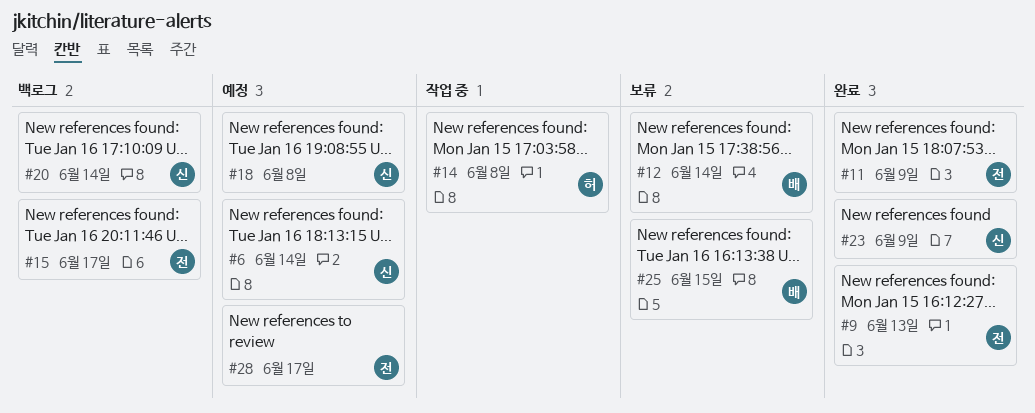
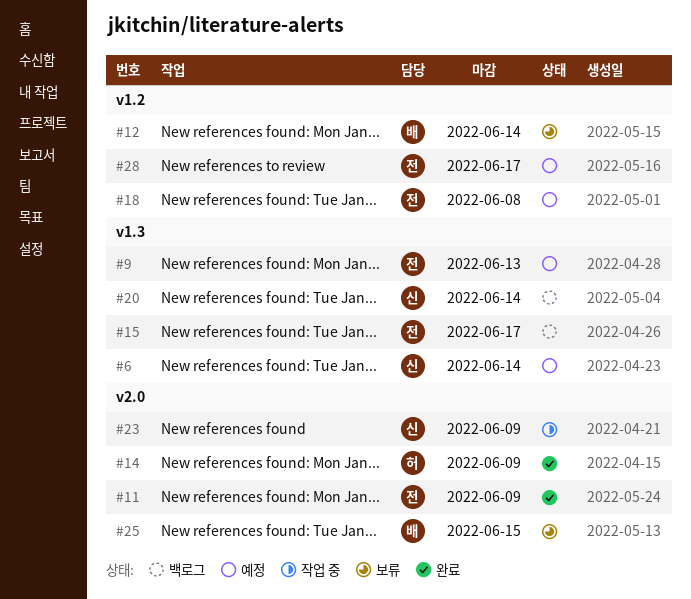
#9, status: 완료 -> 예정
#14, status: 작업 중 -> 완료
#14, due: Jun 8 -> Jun 9
#18, owner: 신 -> 전
#23, status: 완료 -> 작업 중

